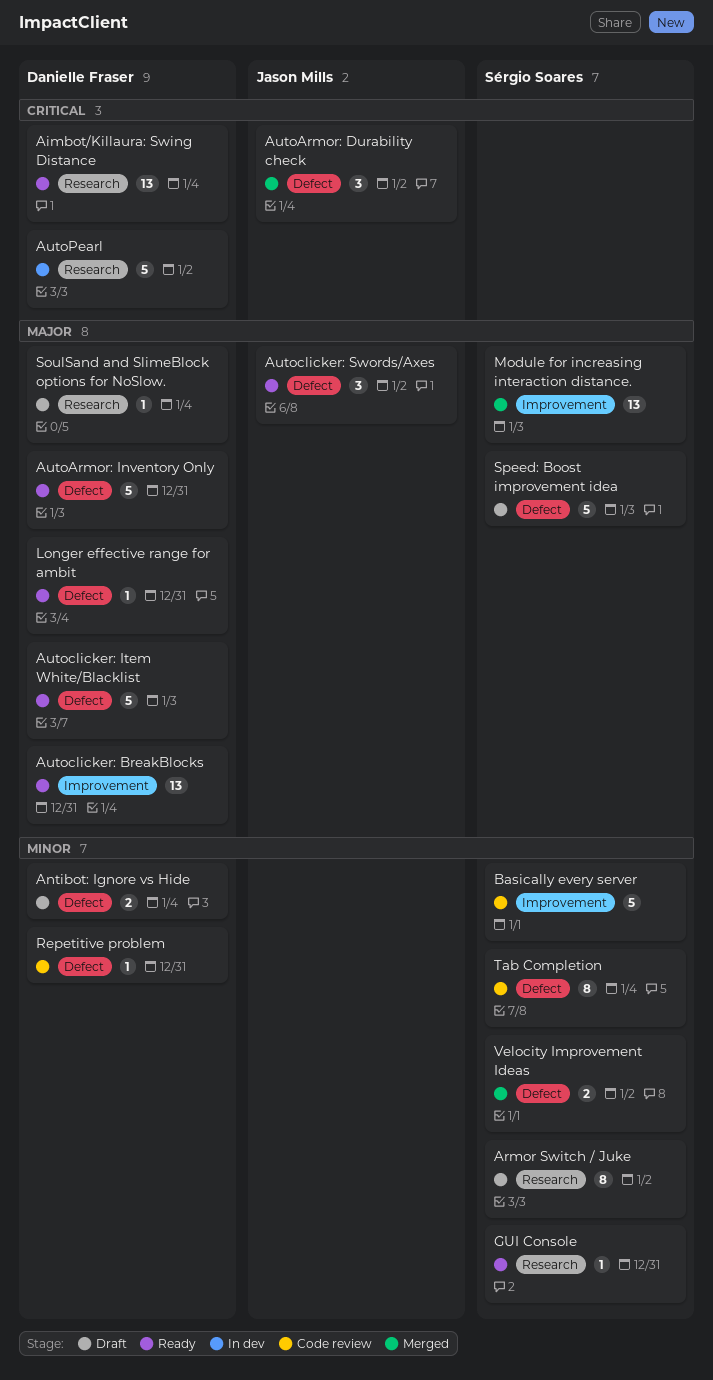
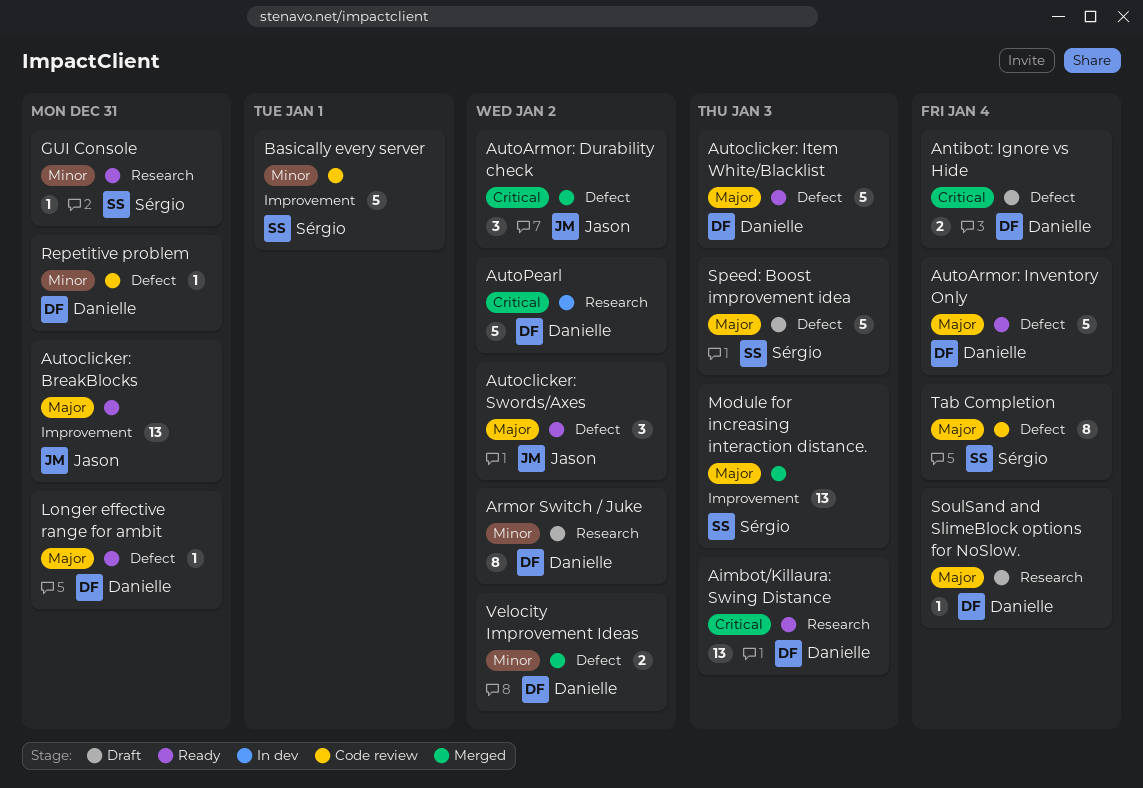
Aimbot/Killaura: Swing Distance, due: Jan 4 -> Jan 3
Antibot: Ignore vs Hide, priority: Minor -> Critical
Armor Switch / Juke, owner: Sérgio Soares -> Danielle Fraser
AutoArmor: Inventory Only, due: Dec 31 -> Jan 4
Autoclicker: BreakBlocks, owner: Danielle Fraser -> Jason Mills
Tab Completion, priority: Minor -> Major
Velocity Improvement Ideas, owner: Sérgio Soares -> Danielle Fraser

